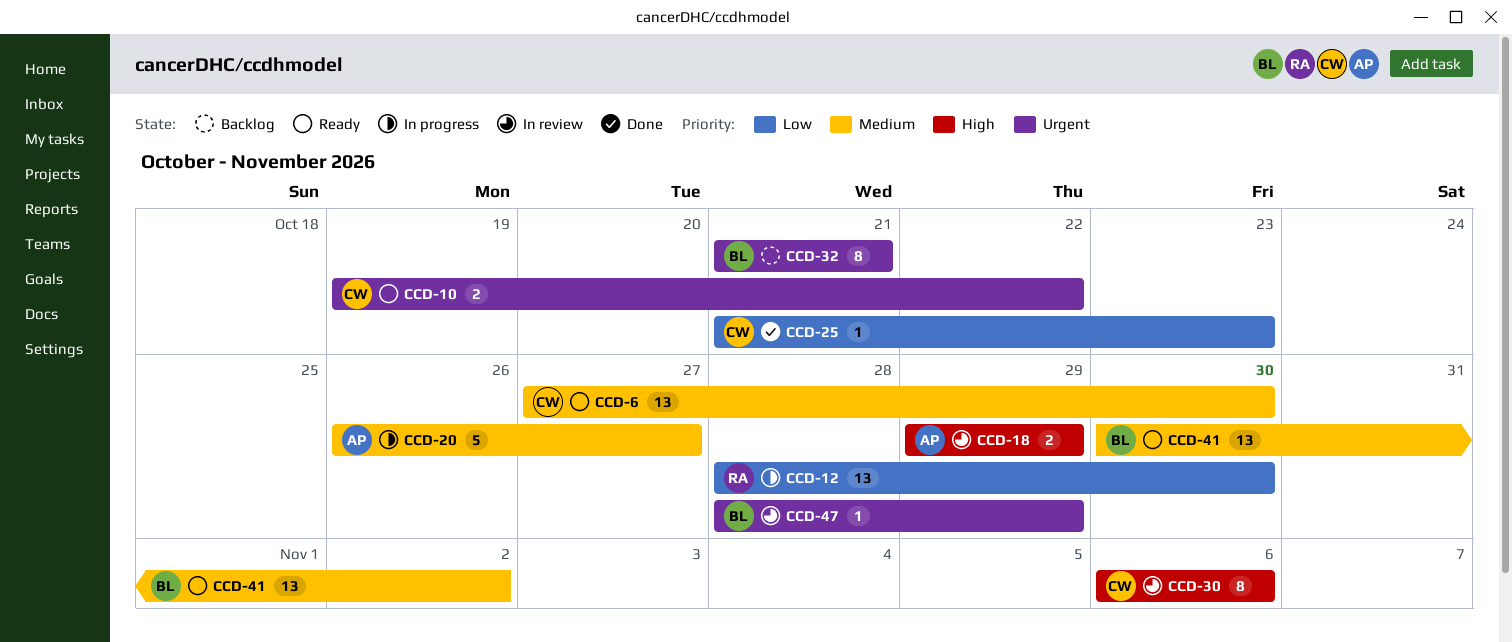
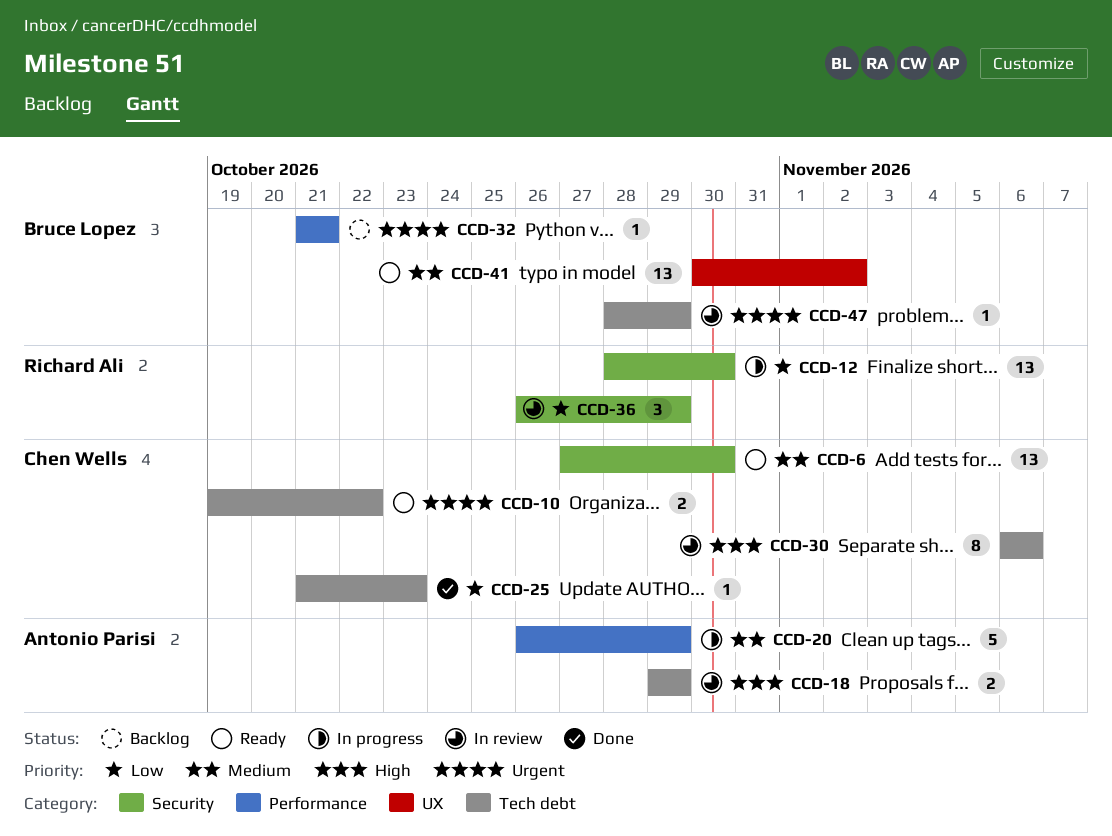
CCD-20, due: Oct 27 -> Oct 29
CCD-32, estimate: 8 -> 1
CCD-36: none -> present

